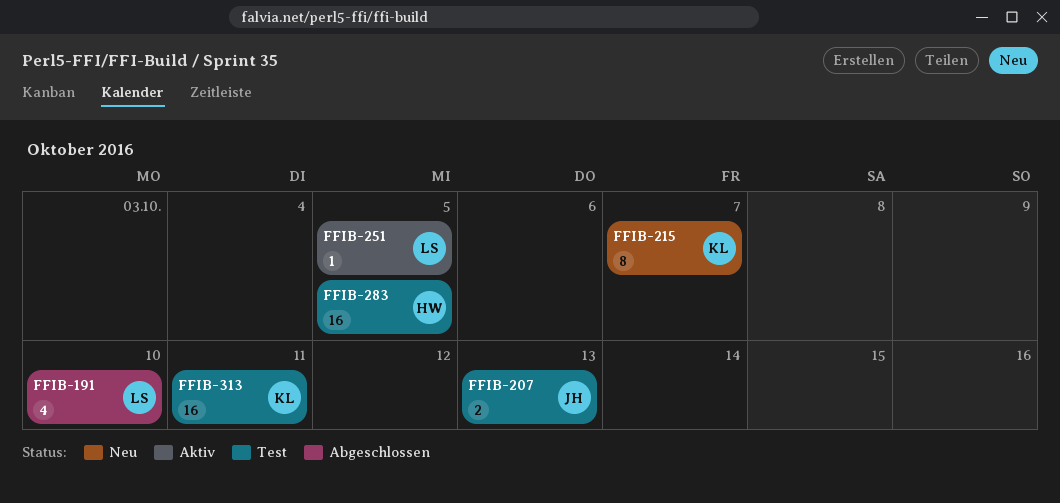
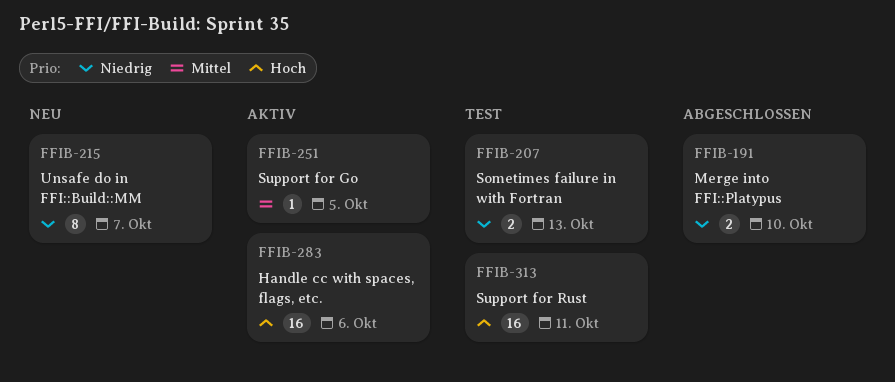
FFIB-191, estimate: 4 -> 2
FFIB-283, status: Test -> Aktiv
FFIB-283, due: Oct 5 -> Oct 6

